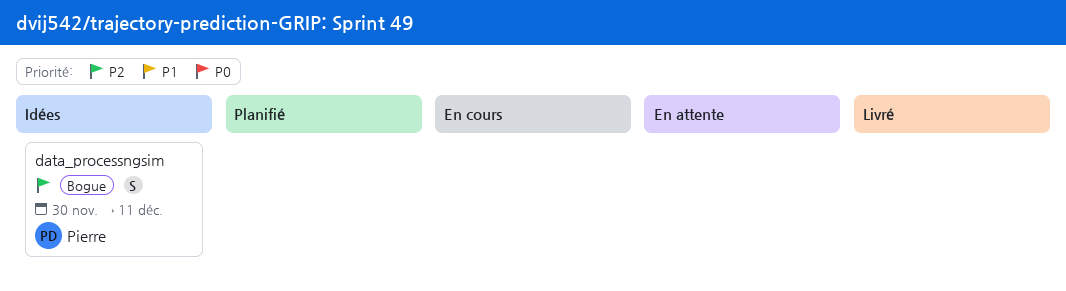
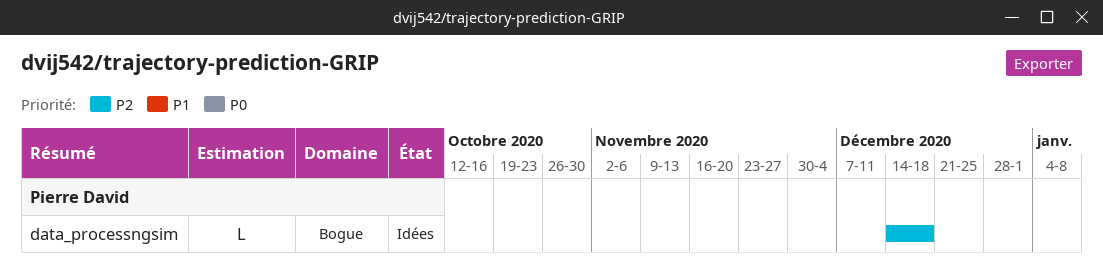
data_processngsim, estimate: S -> L
data_processngsim, start: Nov 30 -> Dec 14
data_processngsim, due: Dec 11 -> Dec 18

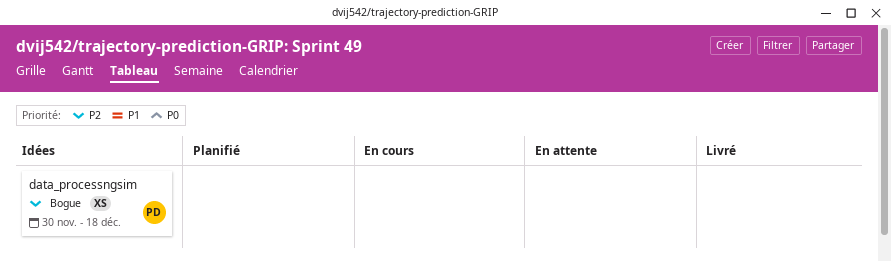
data_processngsim, estimate: L -> XS
data_processngsim, start: Dec 14 -> Nov 30

